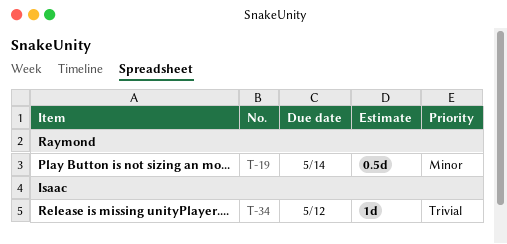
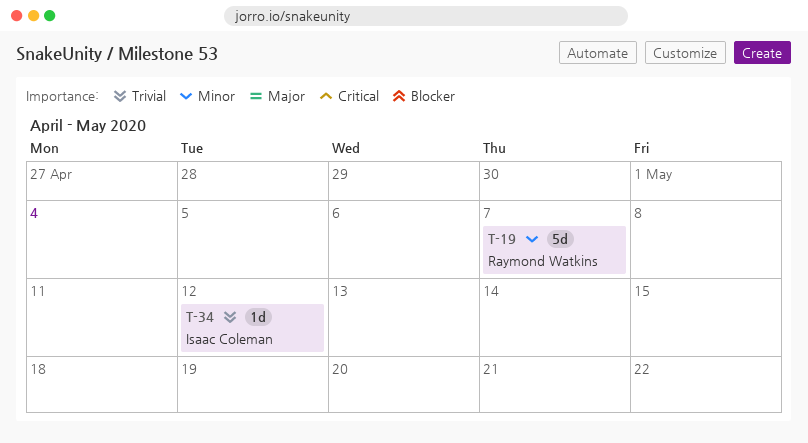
T-19, estimate: 0.5d -> 5d
T-19, due: May 14 -> May 7

